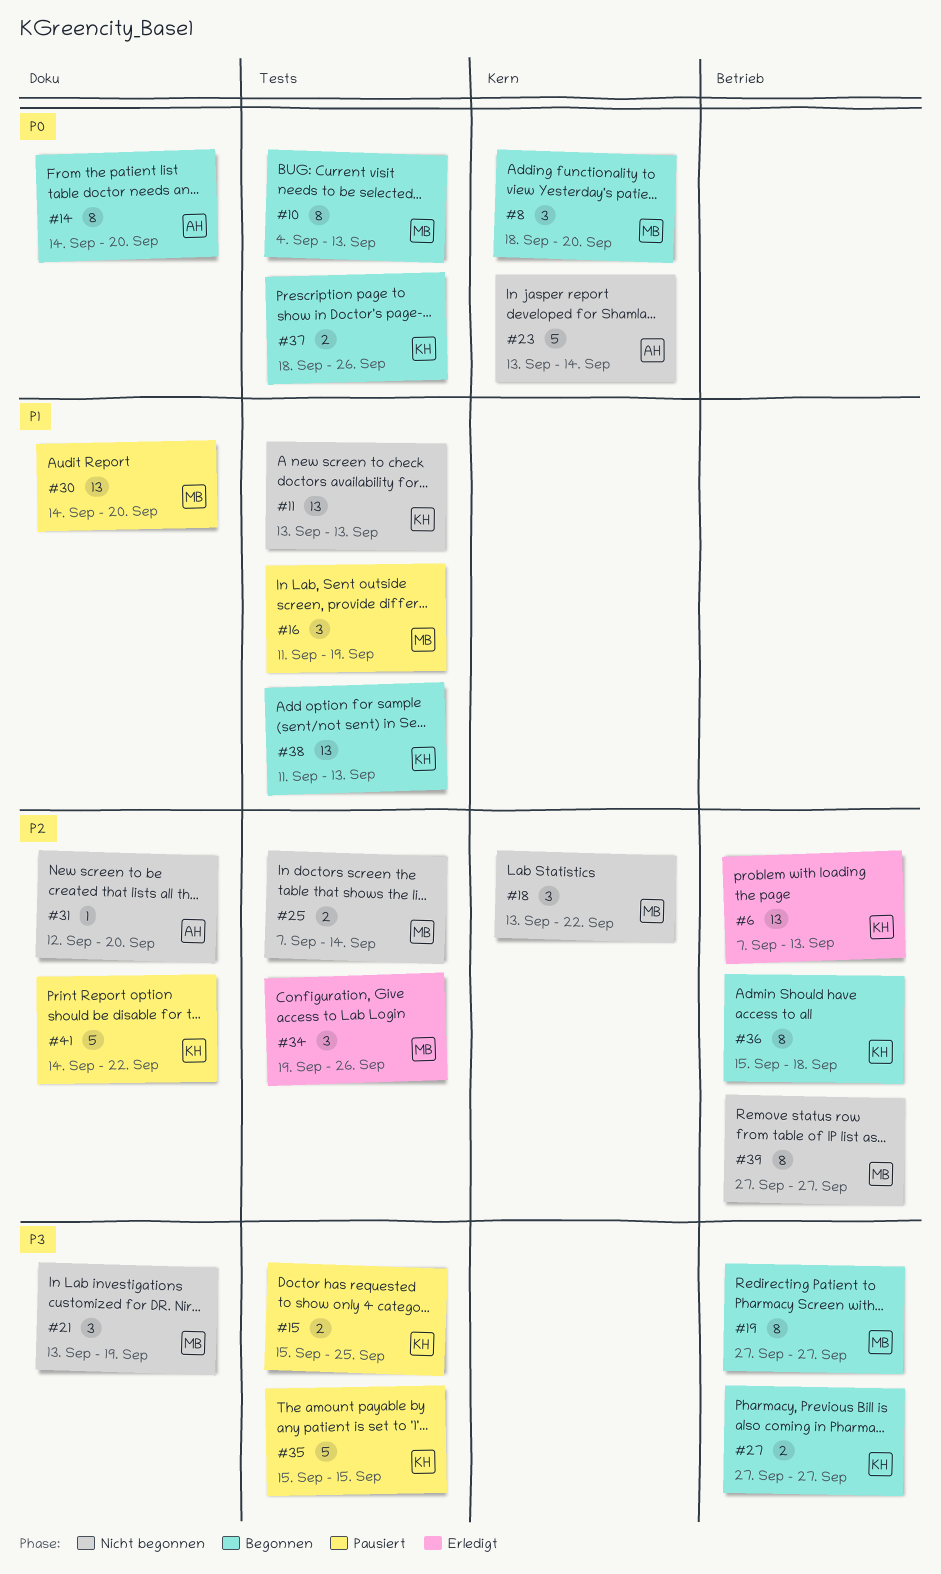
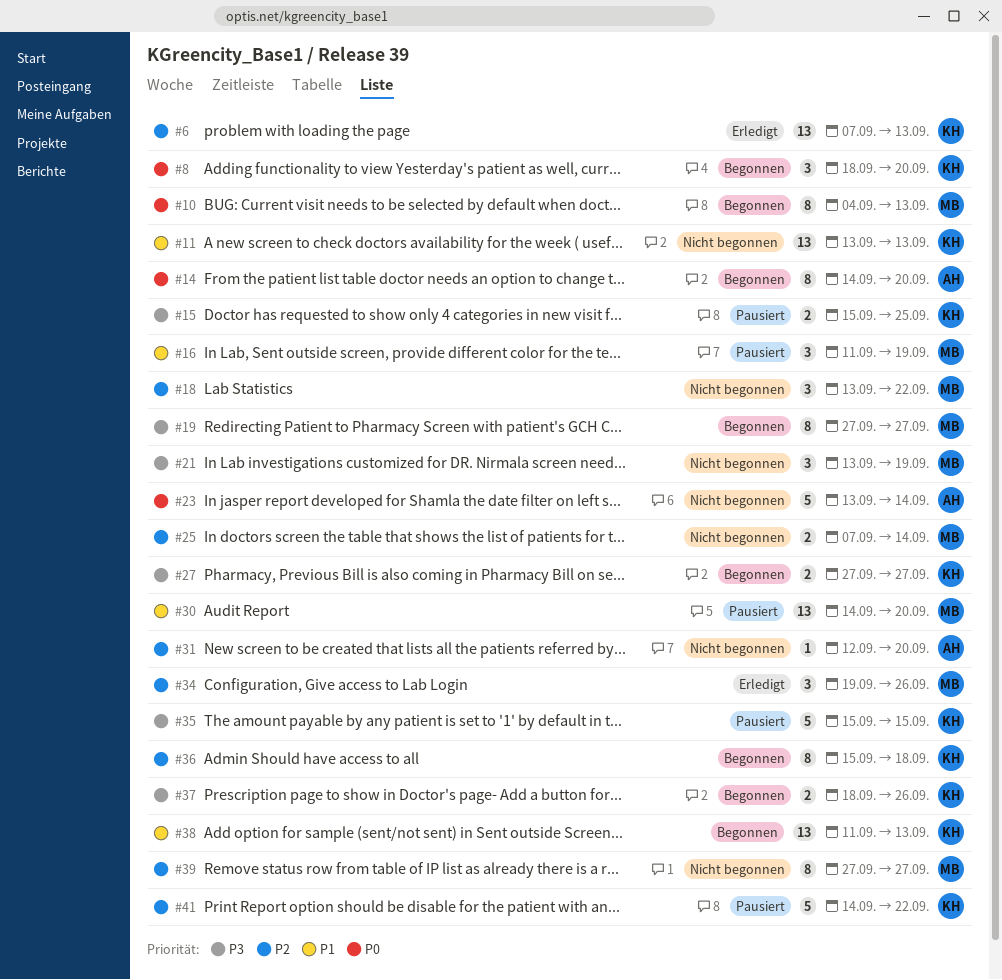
#8, owner: MB -> KH
#37, priority: P0 -> P3

